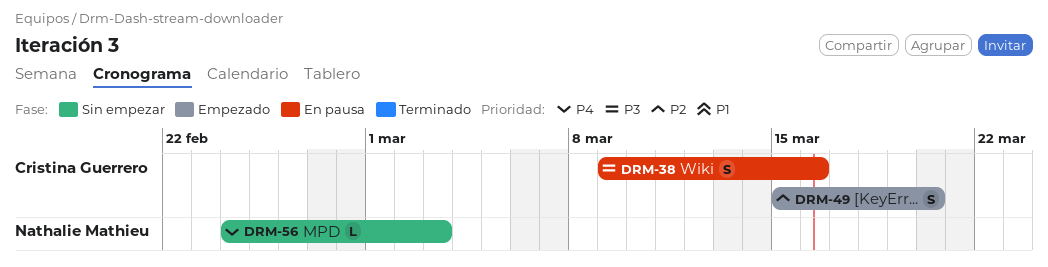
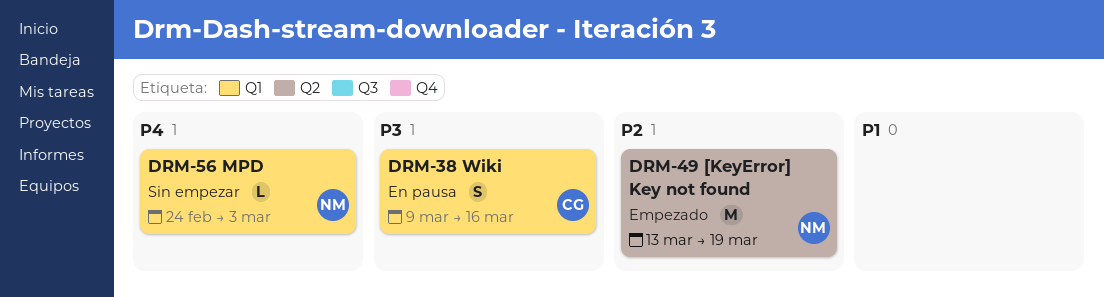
DRM-49, owner: Cristina Guerrero -> Nathalie Mathieu
DRM-49, estimate: S -> M
DRM-49, start: Mar 15 -> Mar 13
DRM-49, due: Mar 20 -> Mar 19

